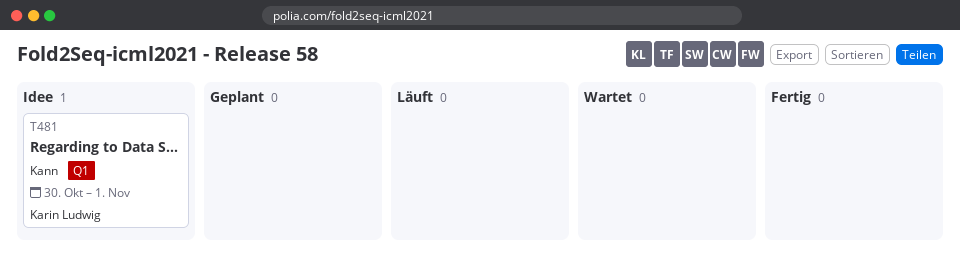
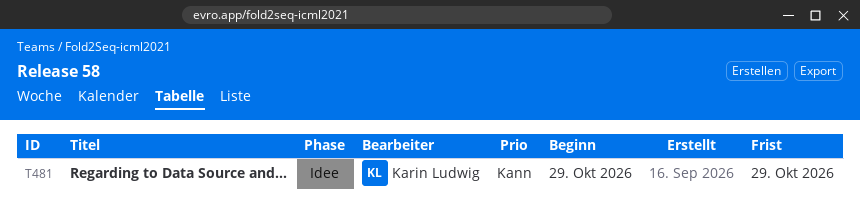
T481, start: Oct 30 -> Oct 29
T481, due: Nov 1 -> Oct 29

